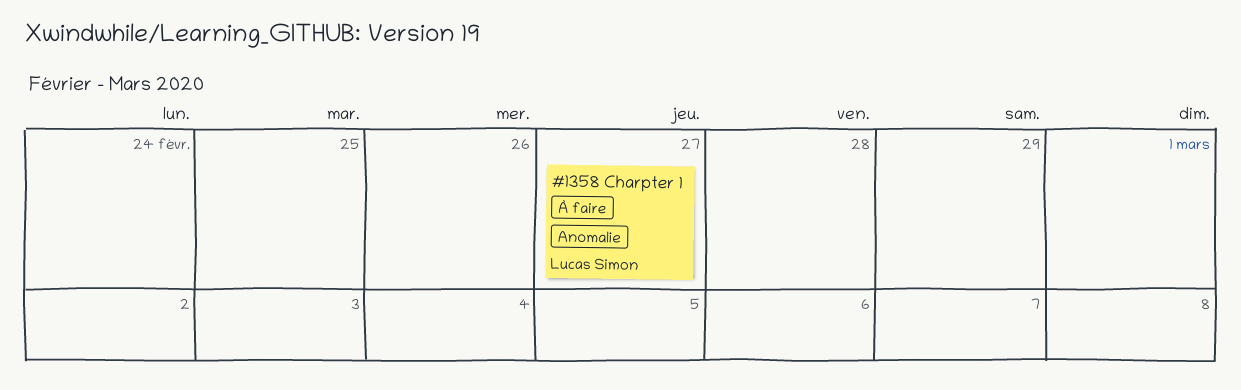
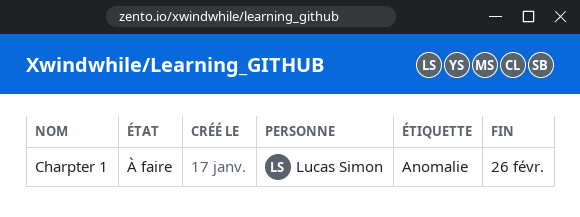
Charpter 1, due: Feb 27 -> Feb 26

